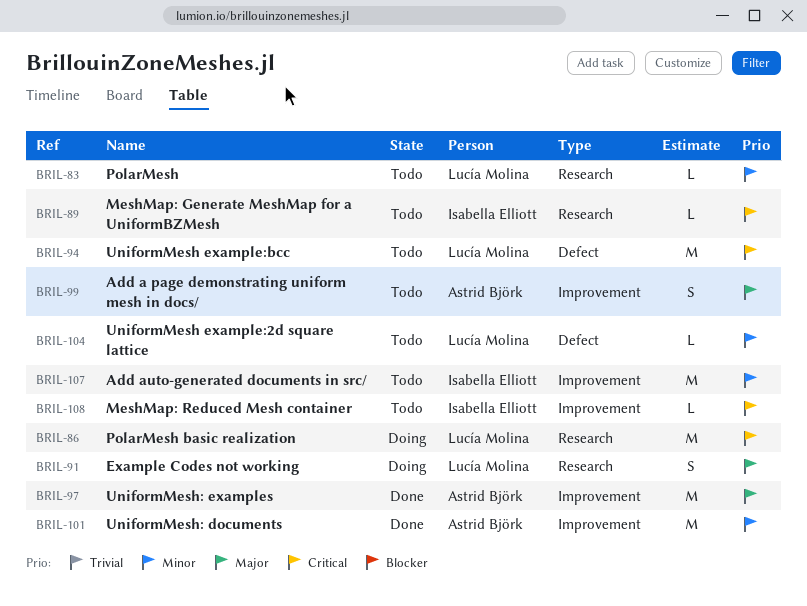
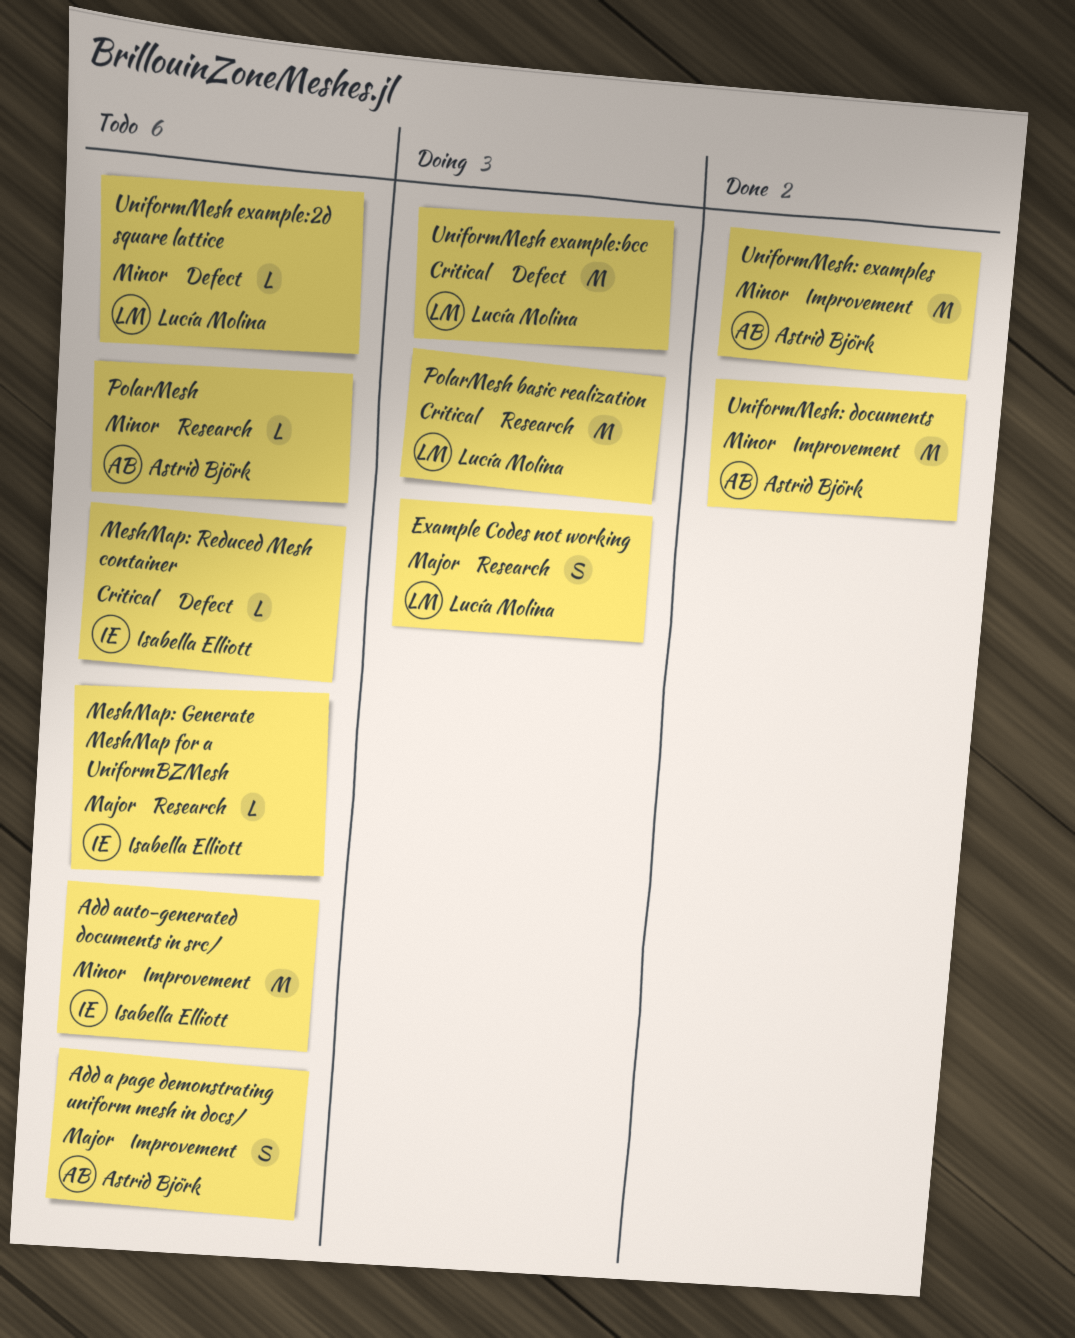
MeshMap: Generate MeshMap for a UniformBZMesh, priority: Critical -> Major
MeshMap: Reduced Mesh container, label: Improvement -> Defect
PolarMesh, owner: Lucía Molina -> Astrid Björk
UniformMesh example:bcc, status: Todo -> Doing
UniformMesh: examples, priority: Major -> Minor

